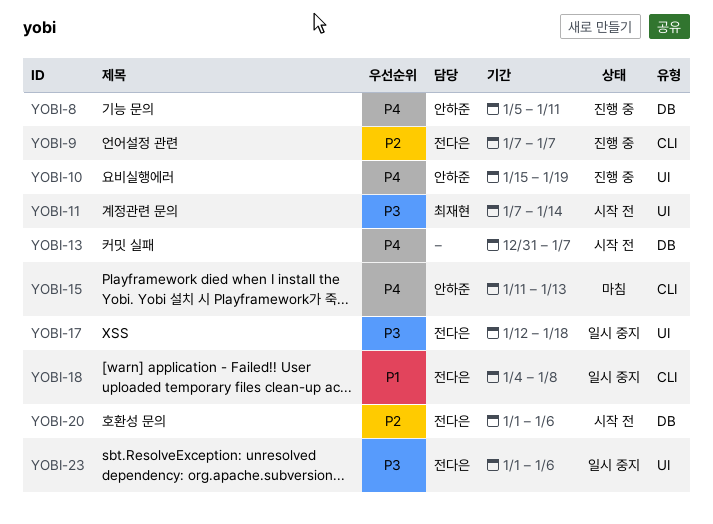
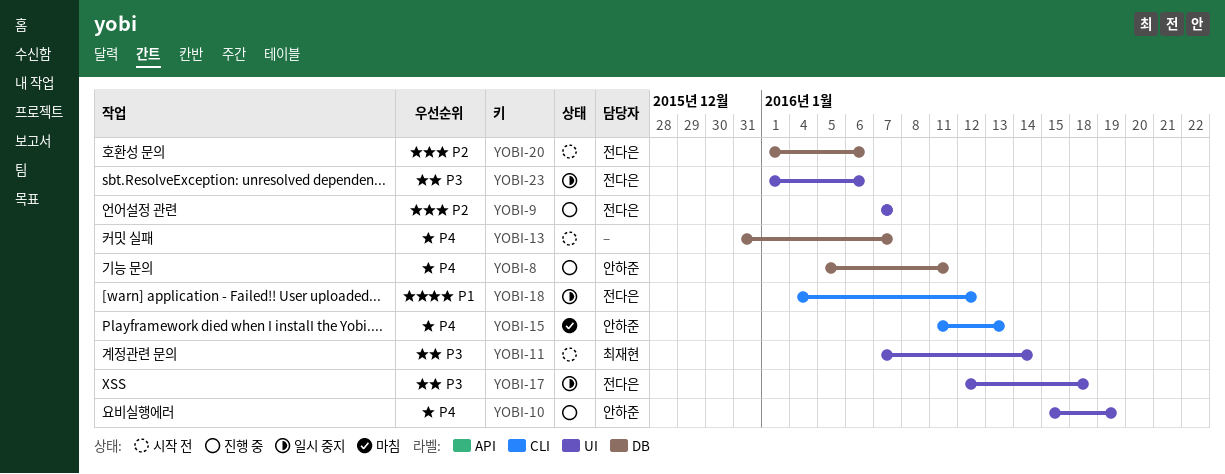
YOBI-9, label: CLI -> UI
YOBI-18, due: Jan 8 -> Jan 12

